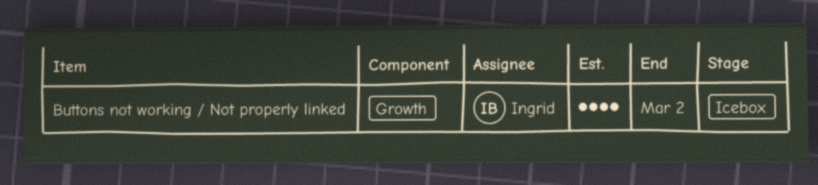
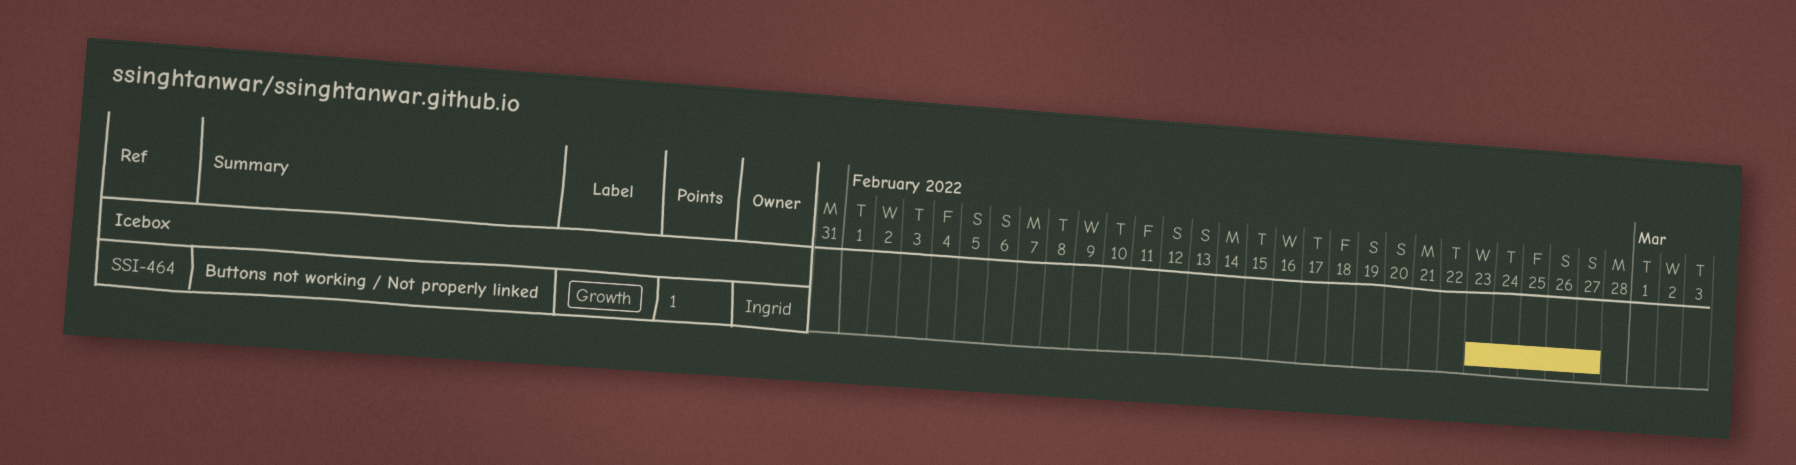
Buttons not working / Not properly linked, estimate: 4 -> 1
Buttons not working / Not properly linked, due: Mar 2 -> Feb 27

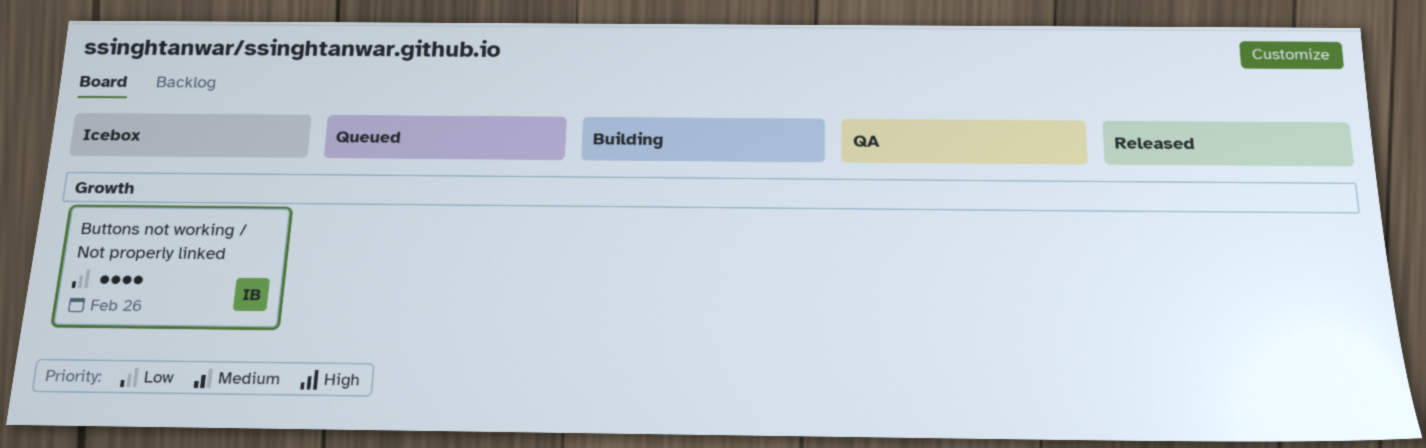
Buttons not working / Not properly linked, estimate: 1 -> 4
Buttons not working / Not properly linked, due: Feb 27 -> Feb 26

